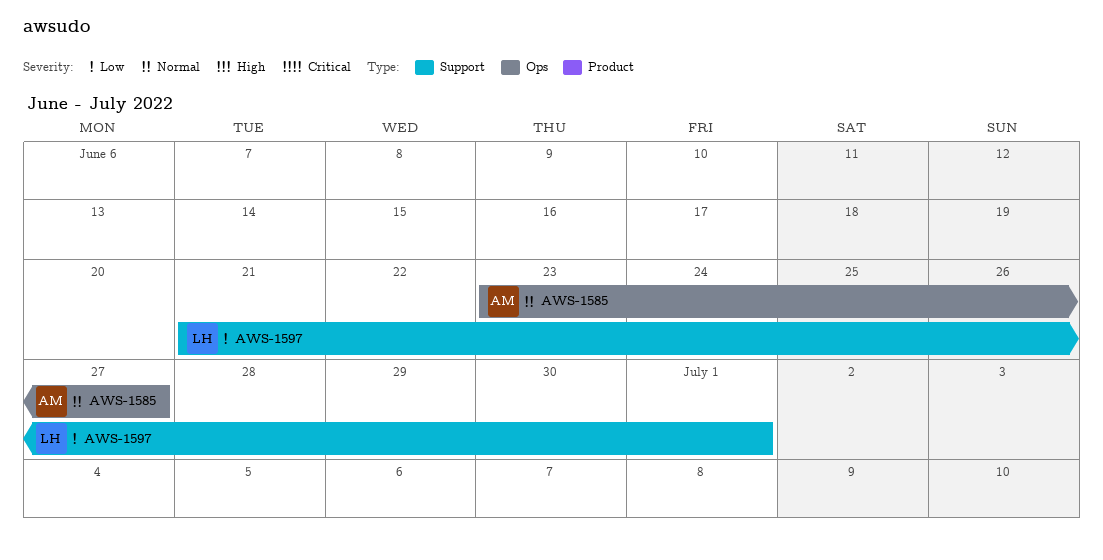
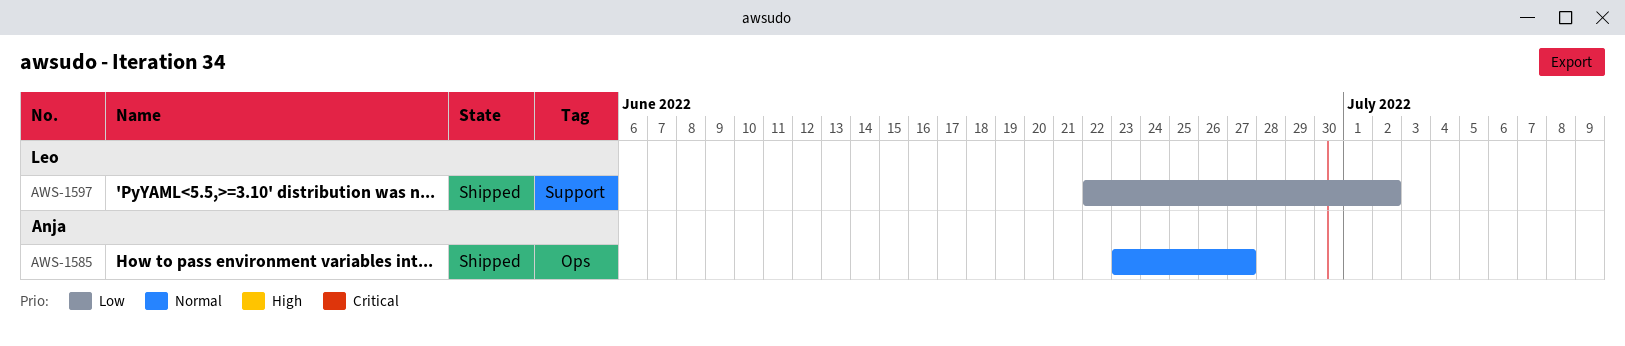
AWS-1597, start: Jun 21 -> Jun 22
AWS-1597, due: Jul 1 -> Jul 2

